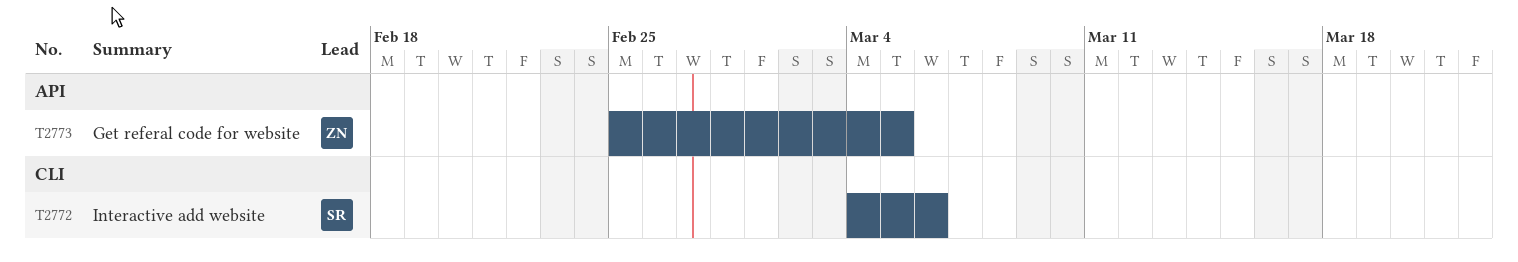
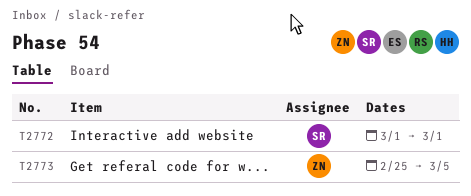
T2772, start: Mar 4 -> Mar 1
T2772, due: Mar 6 -> Mar 1

